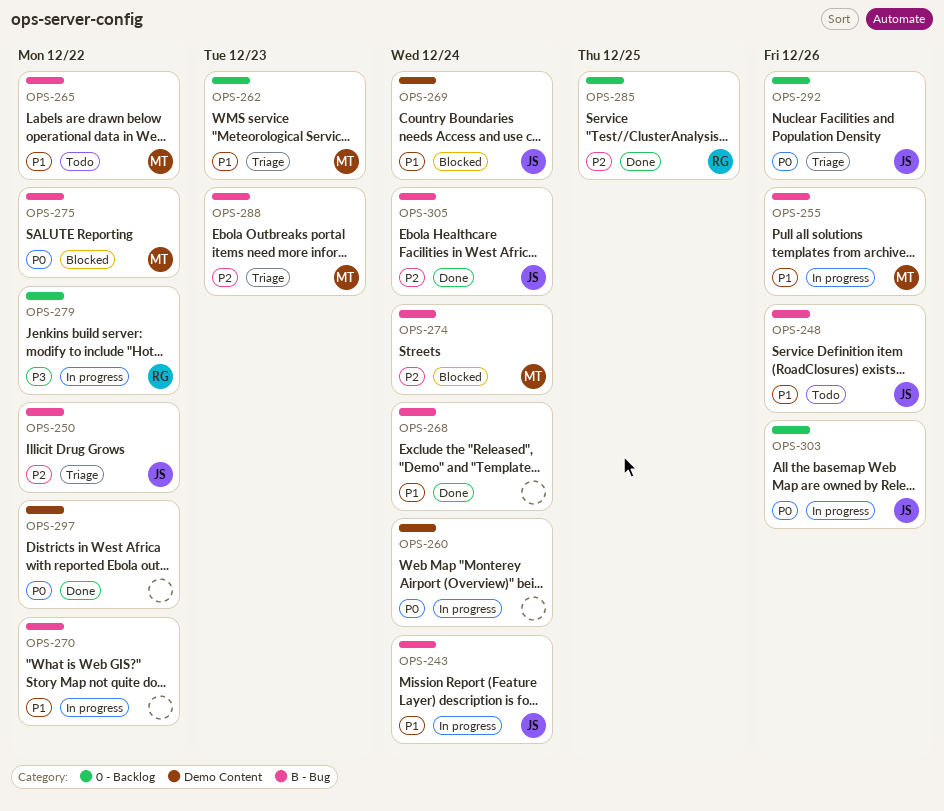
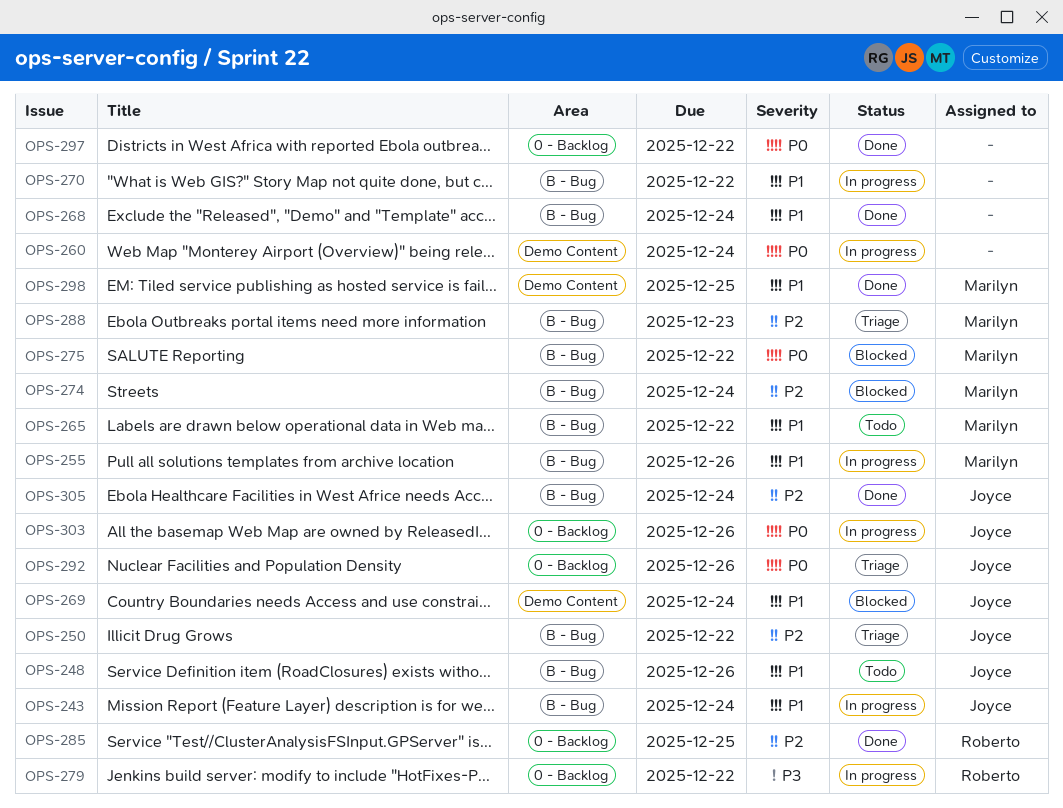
OPS-262: present -> none
OPS-297, label: Demo Content -> 0 - Backlog
OPS-298: none -> present

